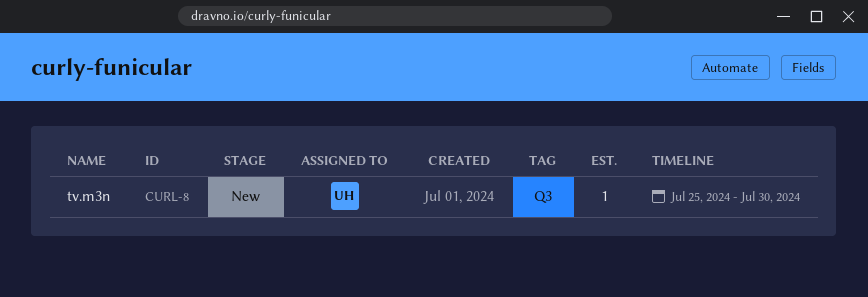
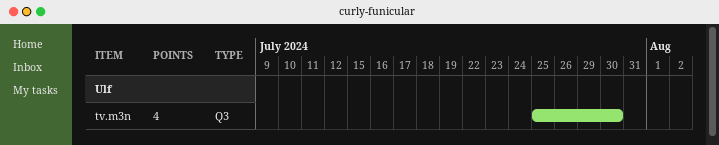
tv.m3n, estimate: 1 -> 4

